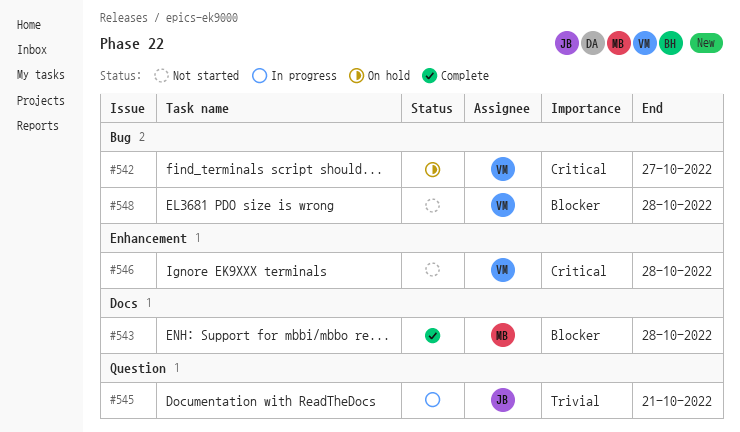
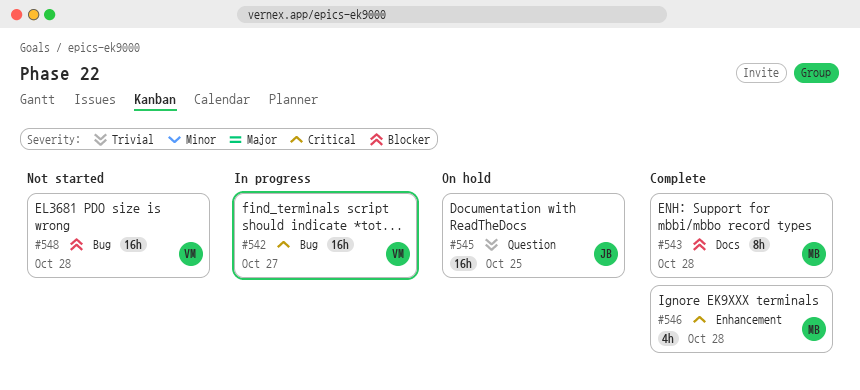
#542, status: On hold -> In progress
#545, status: In progress -> On hold
#545, due: Oct 21 -> Oct 25
#546, status: Not started -> Complete
#546, owner: VM -> MB

